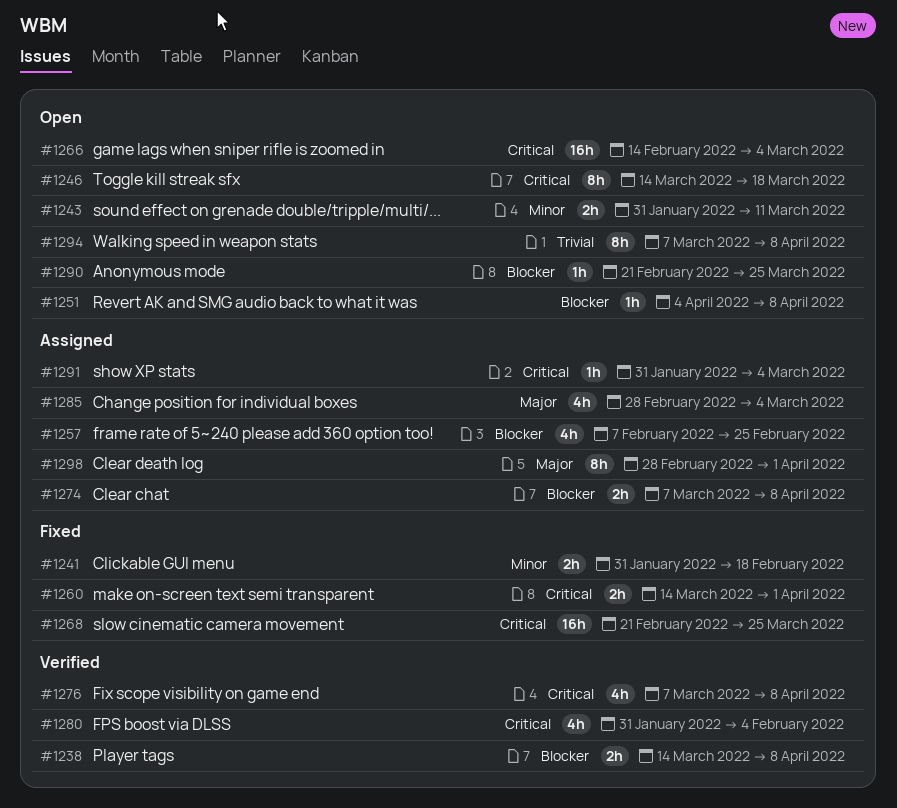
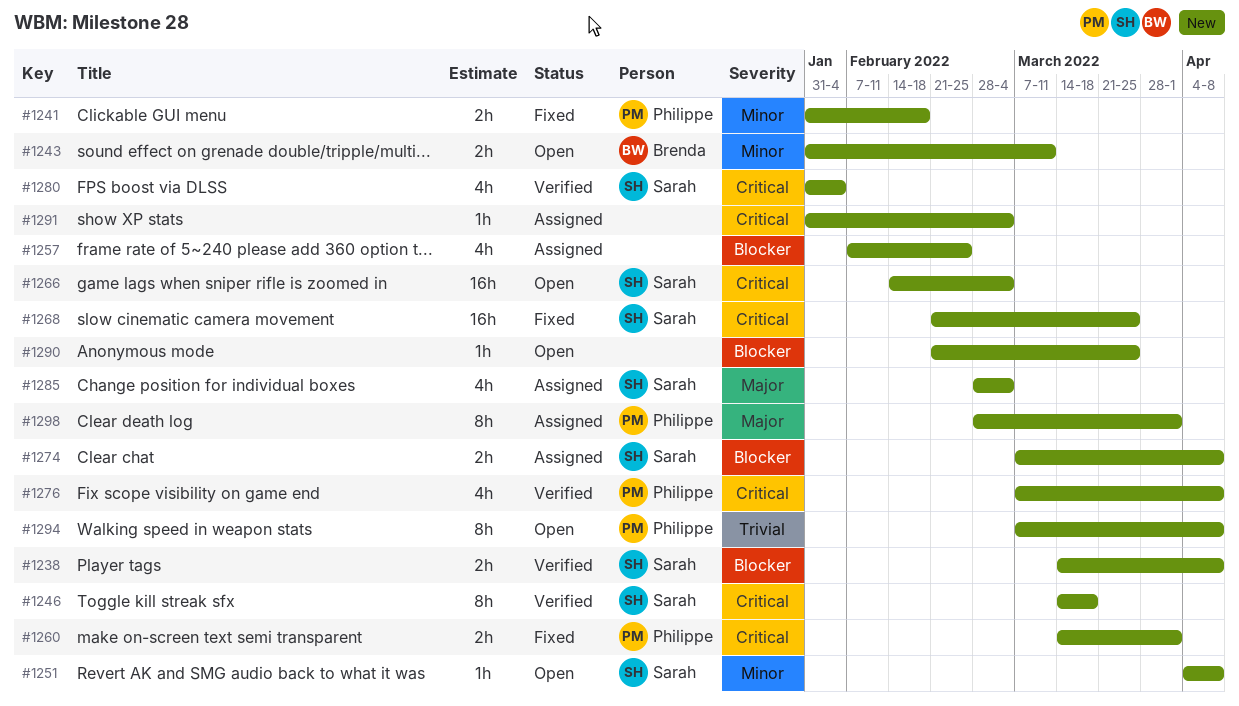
#1246, status: Open -> Verified
#1251, priority: Blocker -> Minor

